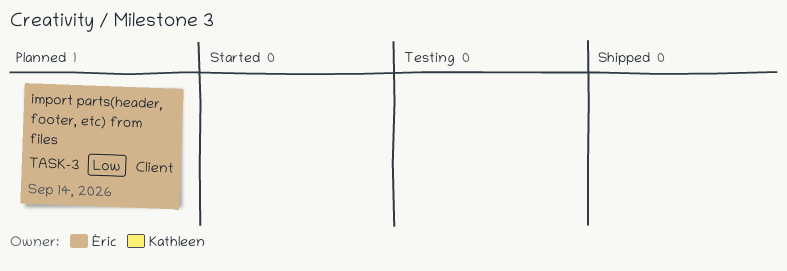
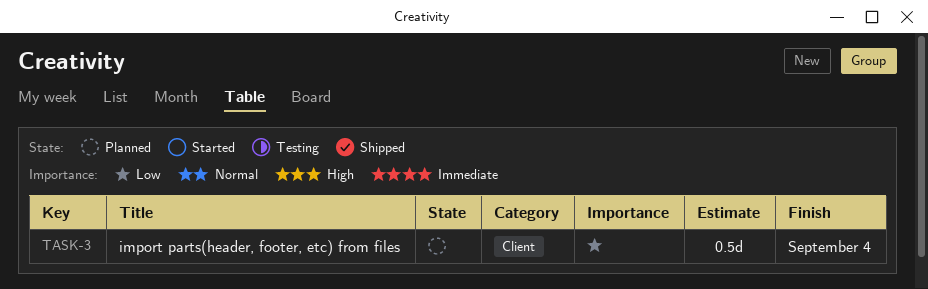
TASK-3, due: Sep 14 -> Sep 4

